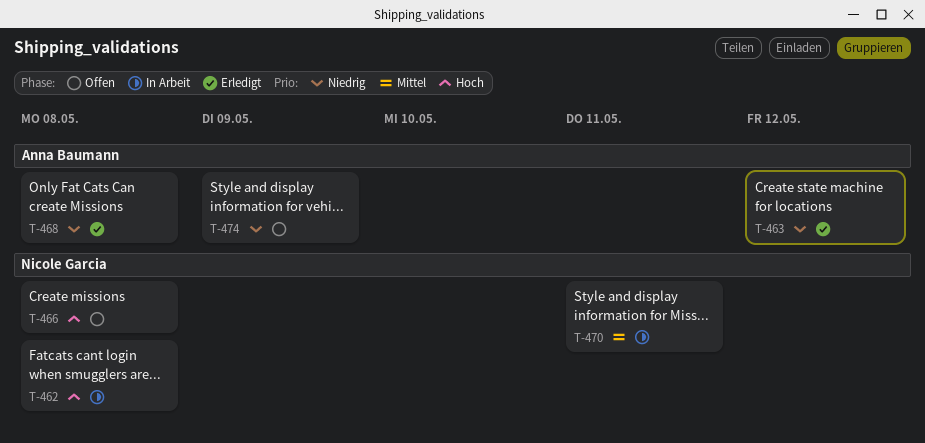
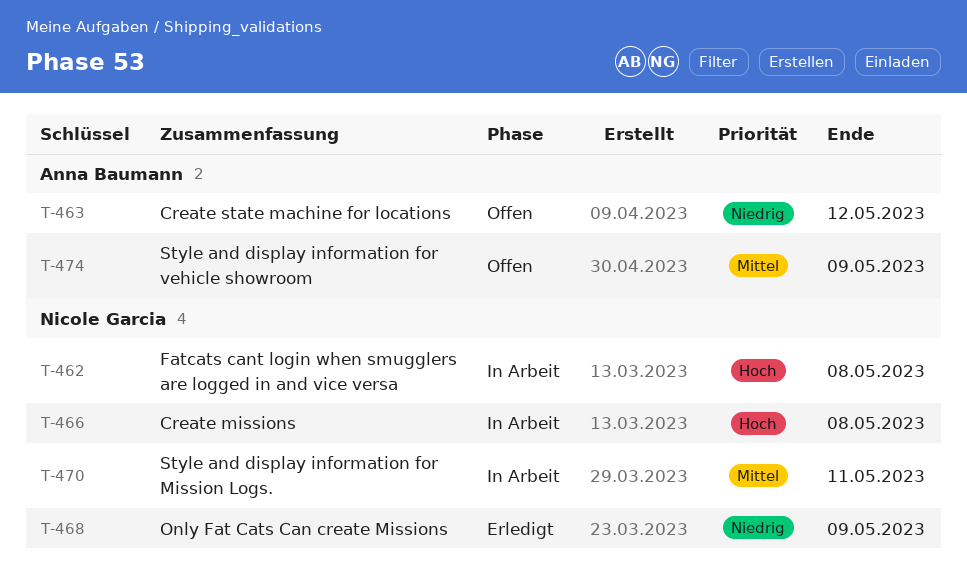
T-463, status: Erledigt -> Offen
T-466, status: Offen -> In Arbeit
T-468, owner: Anna Baumann -> Nicole Garcia
T-468, due: May 8 -> May 9
T-474, priority: Niedrig -> Mittel

